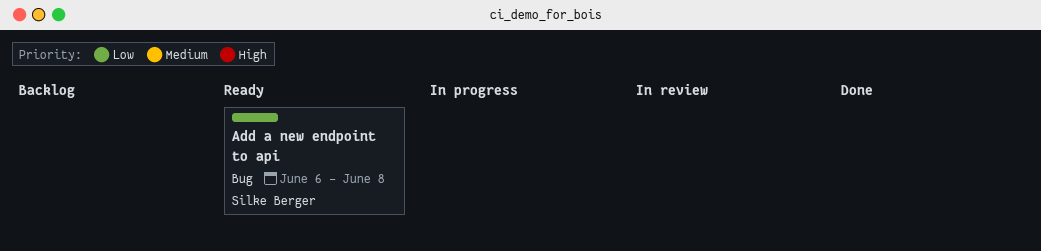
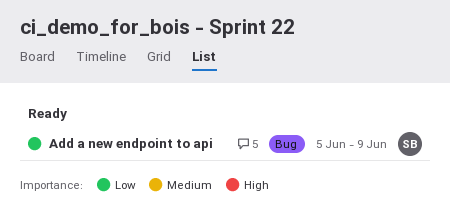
Add a new endpoint to api, start: Jun 6 -> Jun 5
Add a new endpoint to api, due: Jun 8 -> Jun 9

